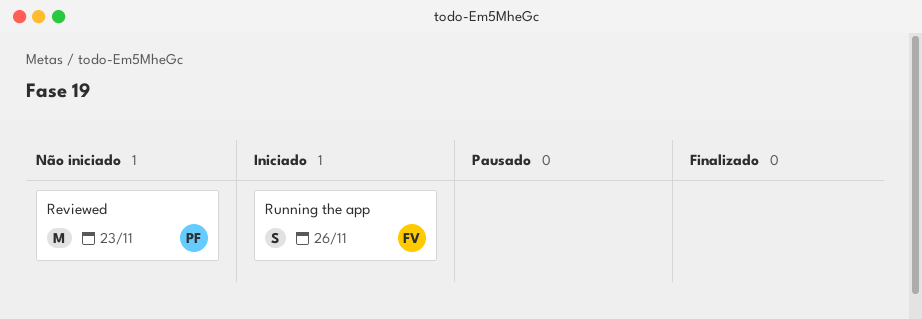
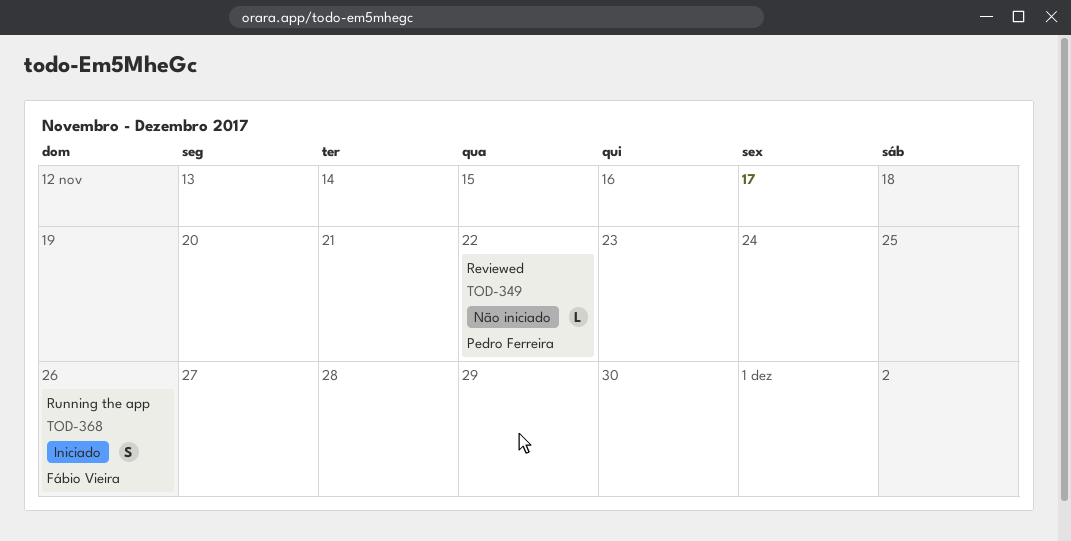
Reviewed, estimate: M -> L
Reviewed, due: Nov 23 -> Nov 22

